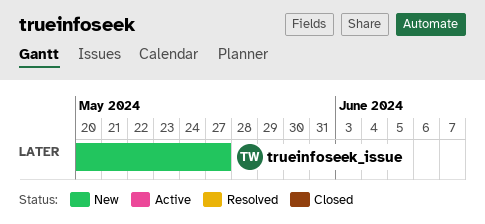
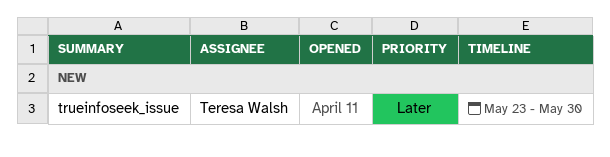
trueinfoseek_issue, start: May 20 -> May 23
trueinfoseek_issue, due: May 27 -> May 30

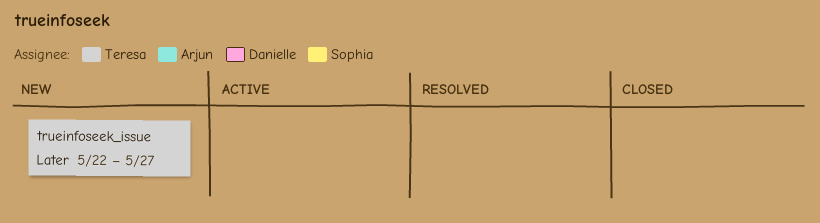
trueinfoseek_issue, start: May 23 -> May 22
trueinfoseek_issue, due: May 30 -> May 27

